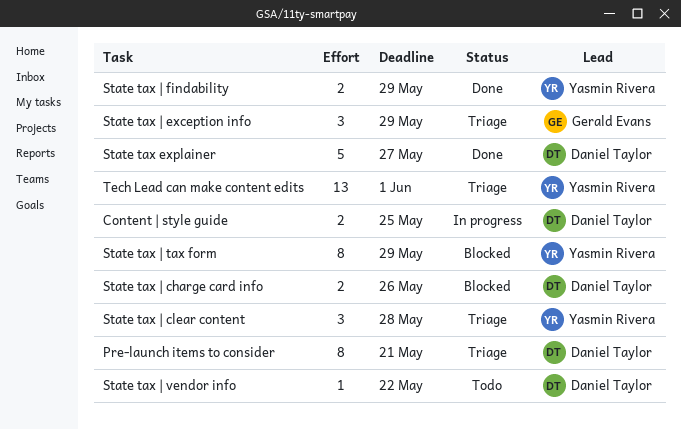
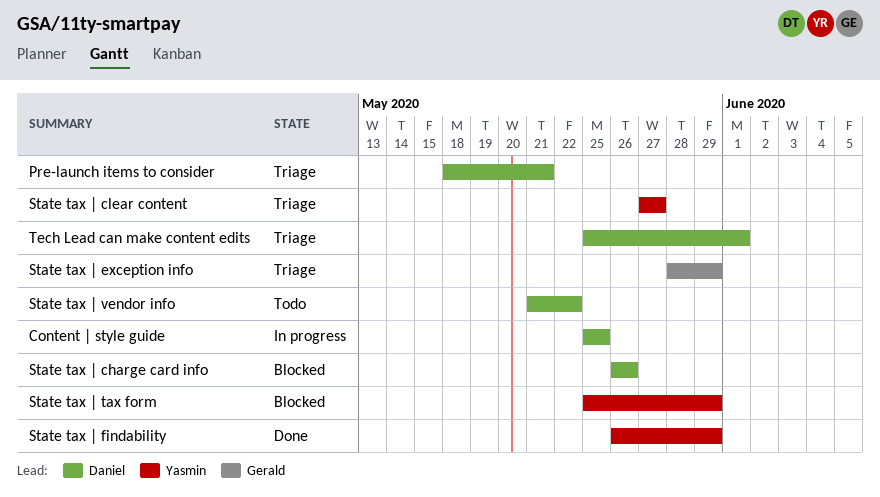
State tax explainer: present -> none
State tax | clear content, due: May 28 -> May 27
Tech Lead can make content edits, owner: Yasmin Rivera -> Daniel Taylor

